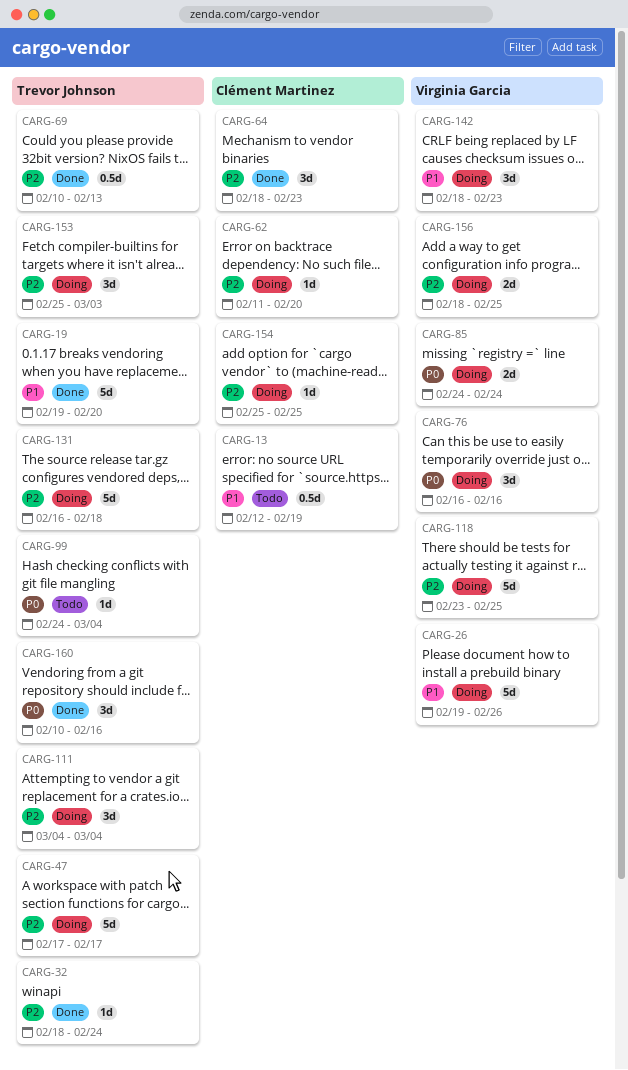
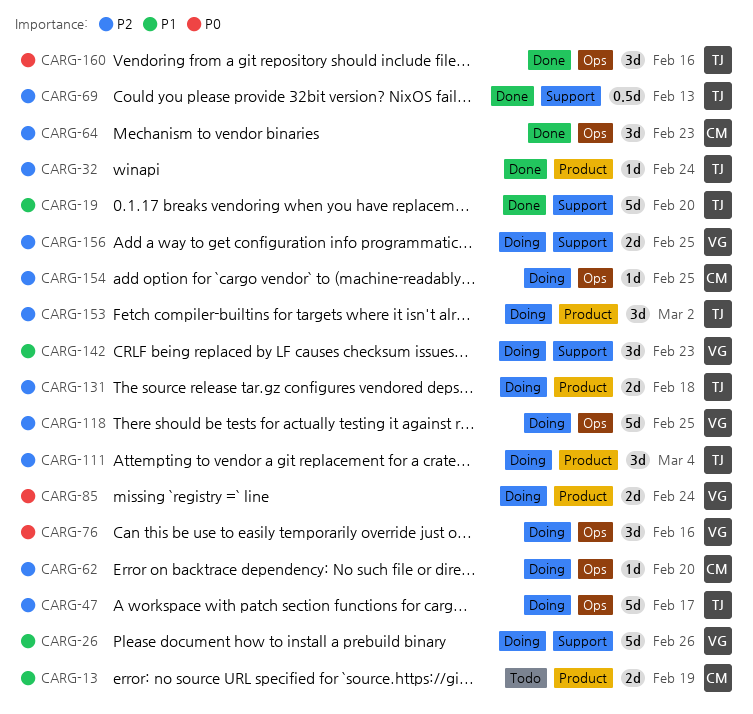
CARG-13, estimate: 0.5d -> 2d
CARG-99: present -> none
CARG-131, estimate: 5d -> 2d
CARG-153, due: Mar 3 -> Mar 2

